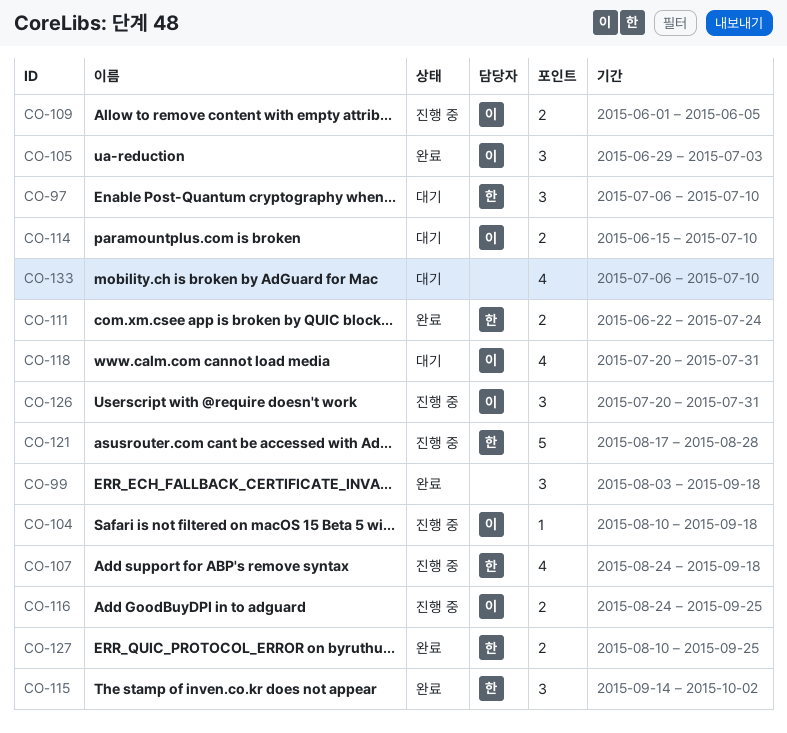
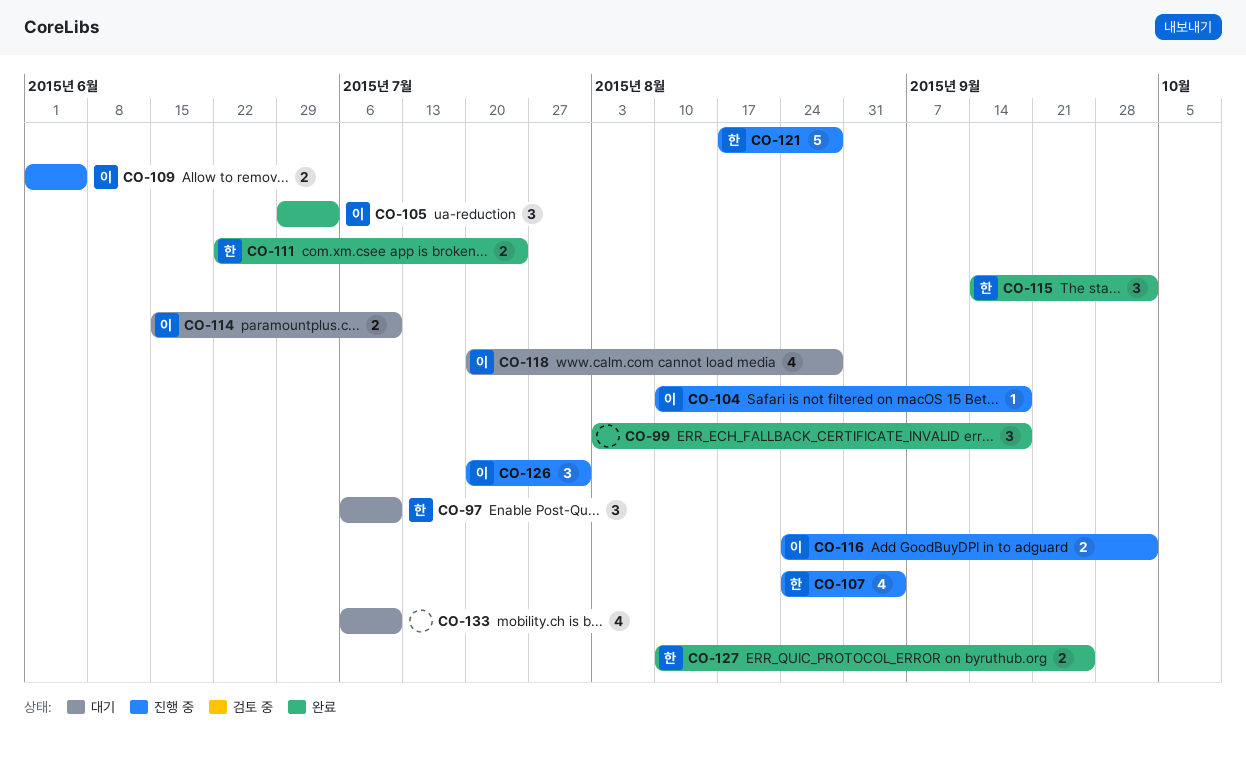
CO-107, due: Sep 18 -> Sep 4
CO-116, due: Sep 25 -> Oct 2
CO-118, due: Jul 31 -> Aug 28

